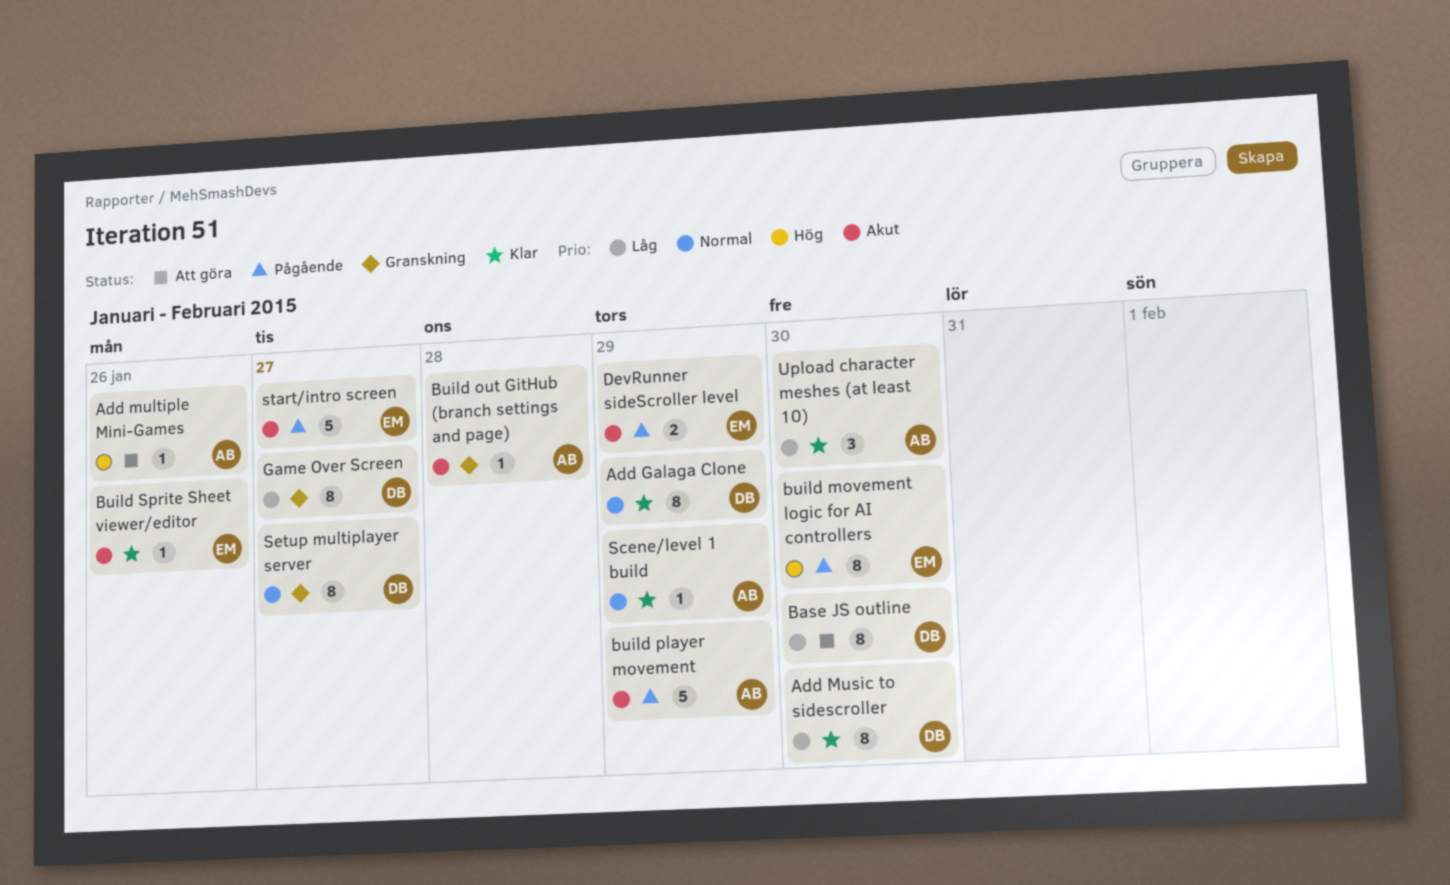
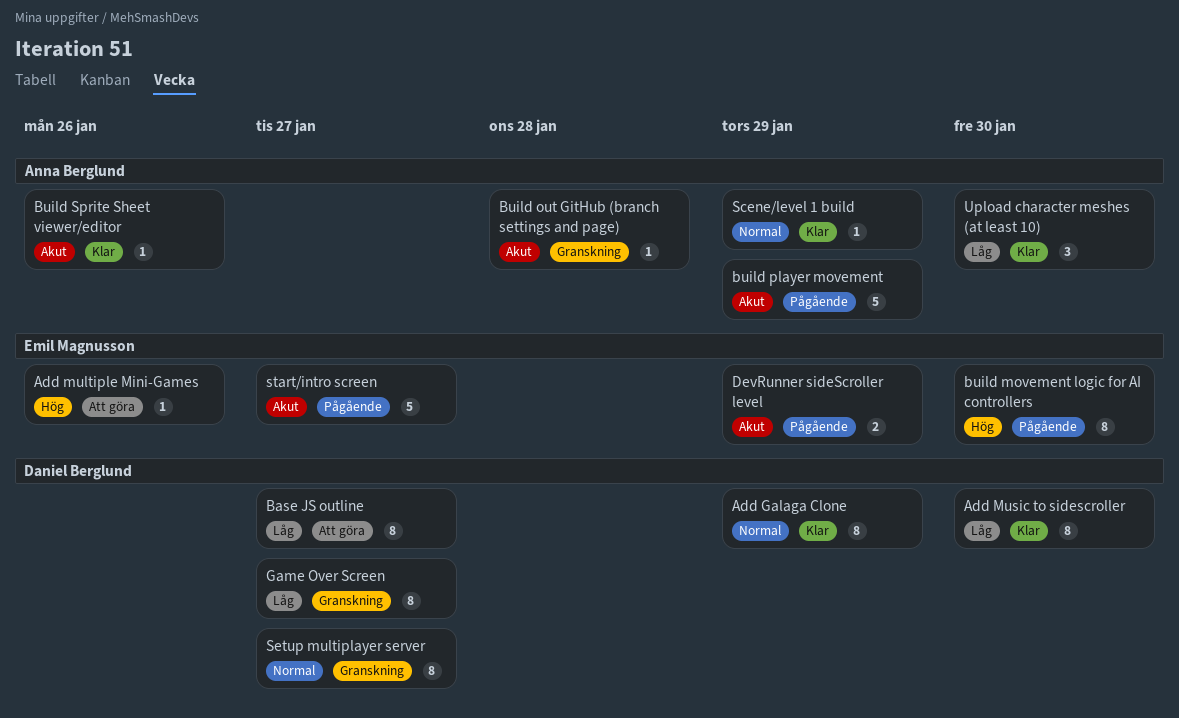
Add multiple Mini-Games, owner: Anna Berglund -> Emil Magnusson
Base JS outline, due: Jan 30 -> Jan 27
Build Sprite Sheet viewer/editor, owner: Emil Magnusson -> Anna Berglund

